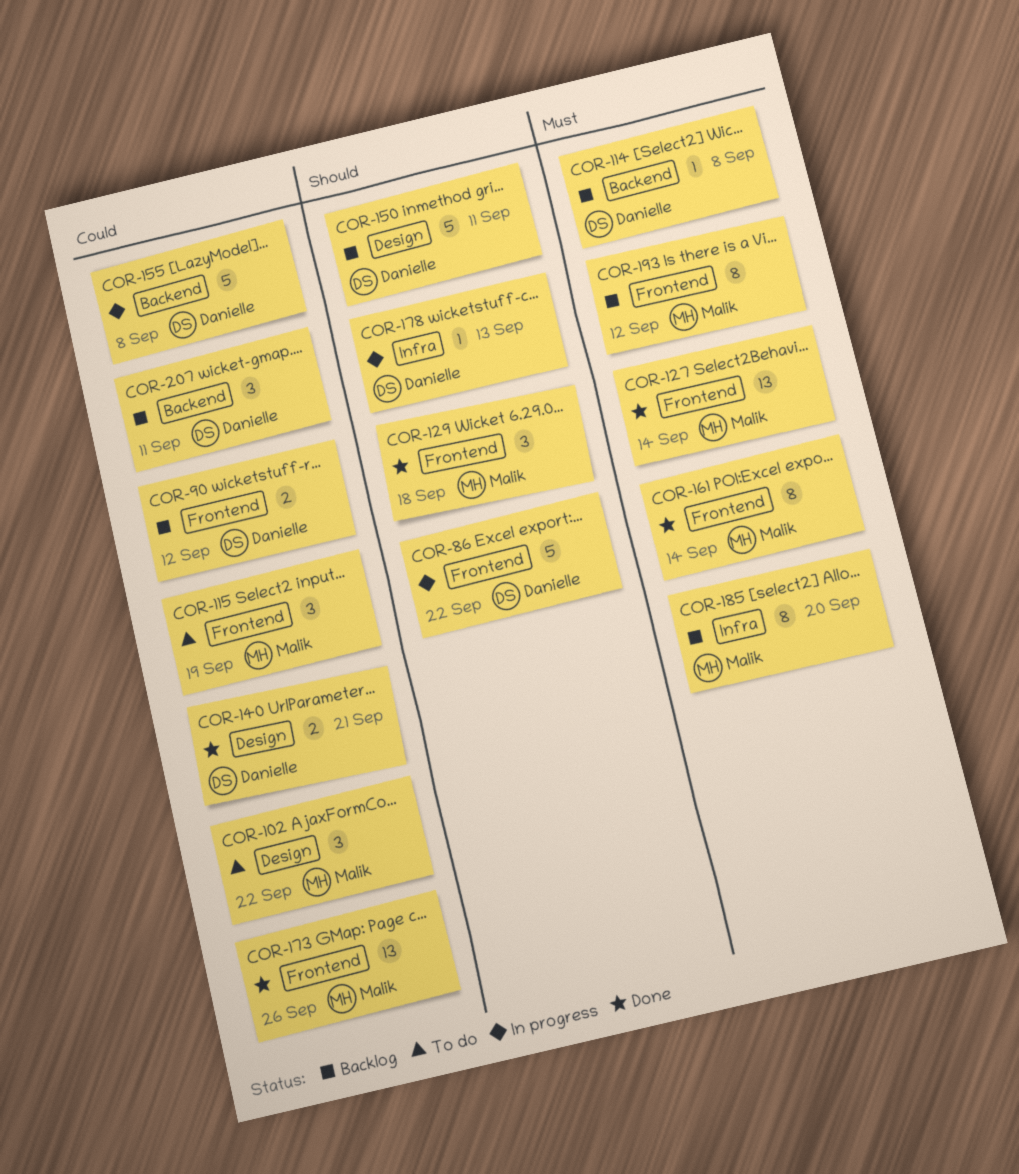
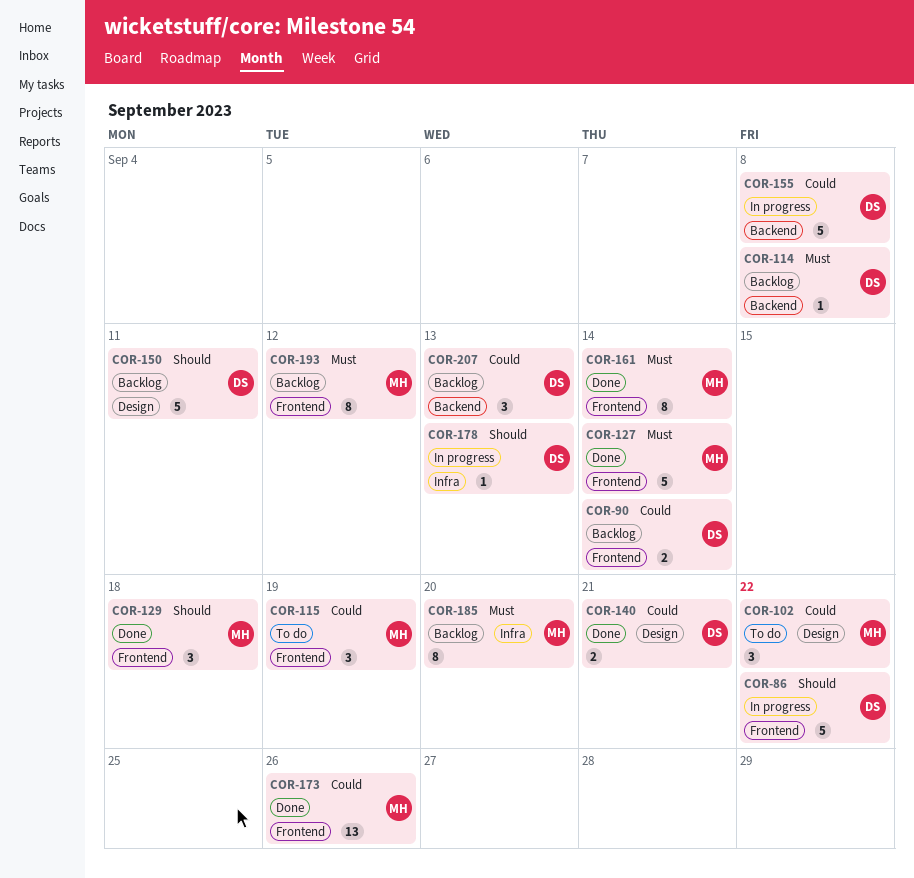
COR-90, due: Sep 12 -> Sep 14
COR-127, estimate: 13 -> 5
COR-207, due: Sep 11 -> Sep 13

